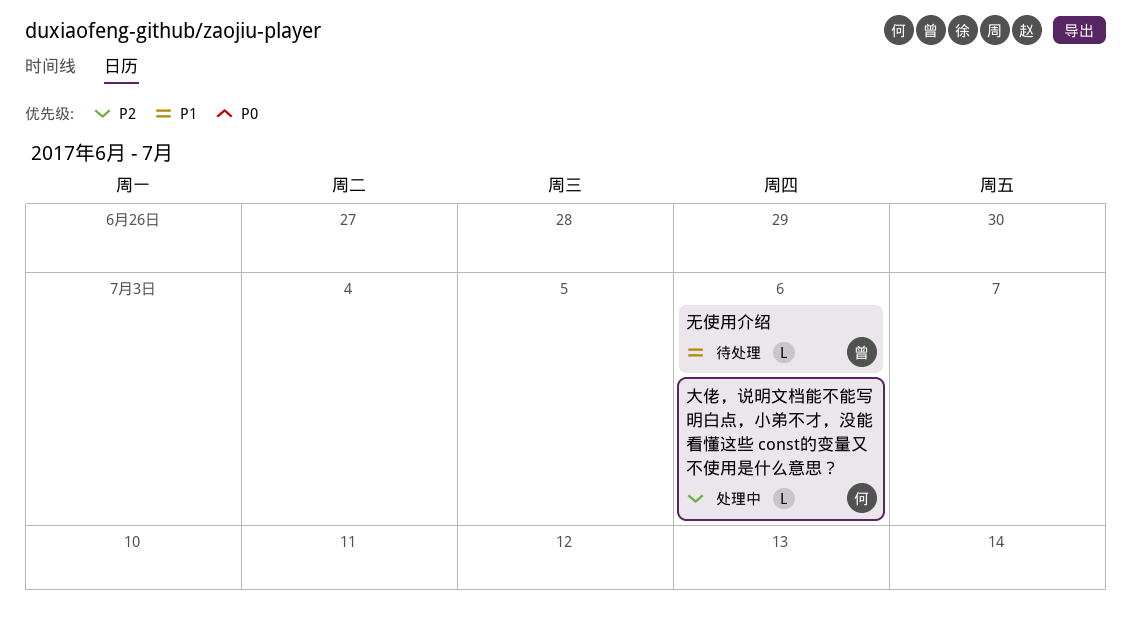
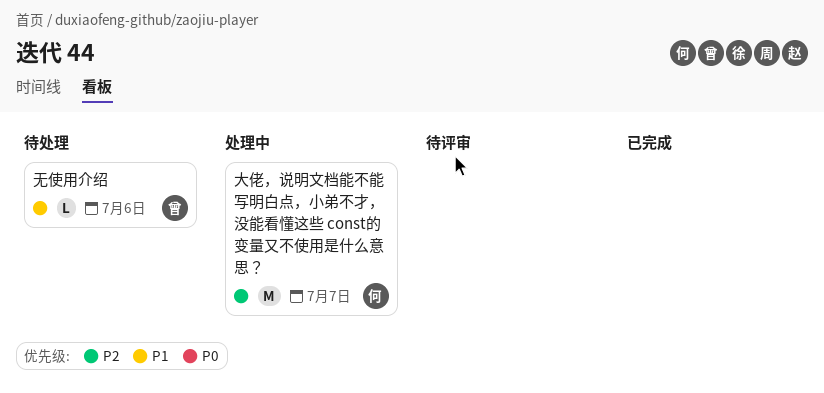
大佬，说明文档能不能写明白点，小弟不才，没能看懂这些 const的变量又不使用是什么意思？, estimate: L -> M
大佬，说明文档能不能写明白点，小弟不才，没能看懂这些 const的变量又不使用是什么意思？, due: Jul 6 -> Jul 7

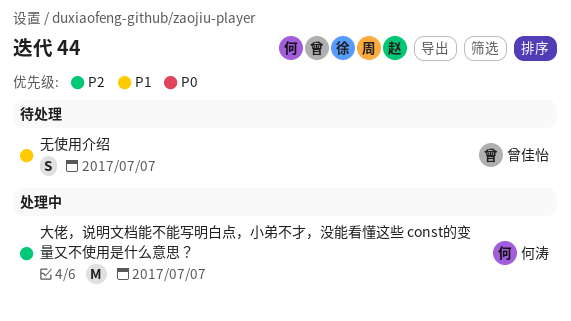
无使用介绍, estimate: L -> S
无使用介绍, due: Jul 6 -> Jul 7

